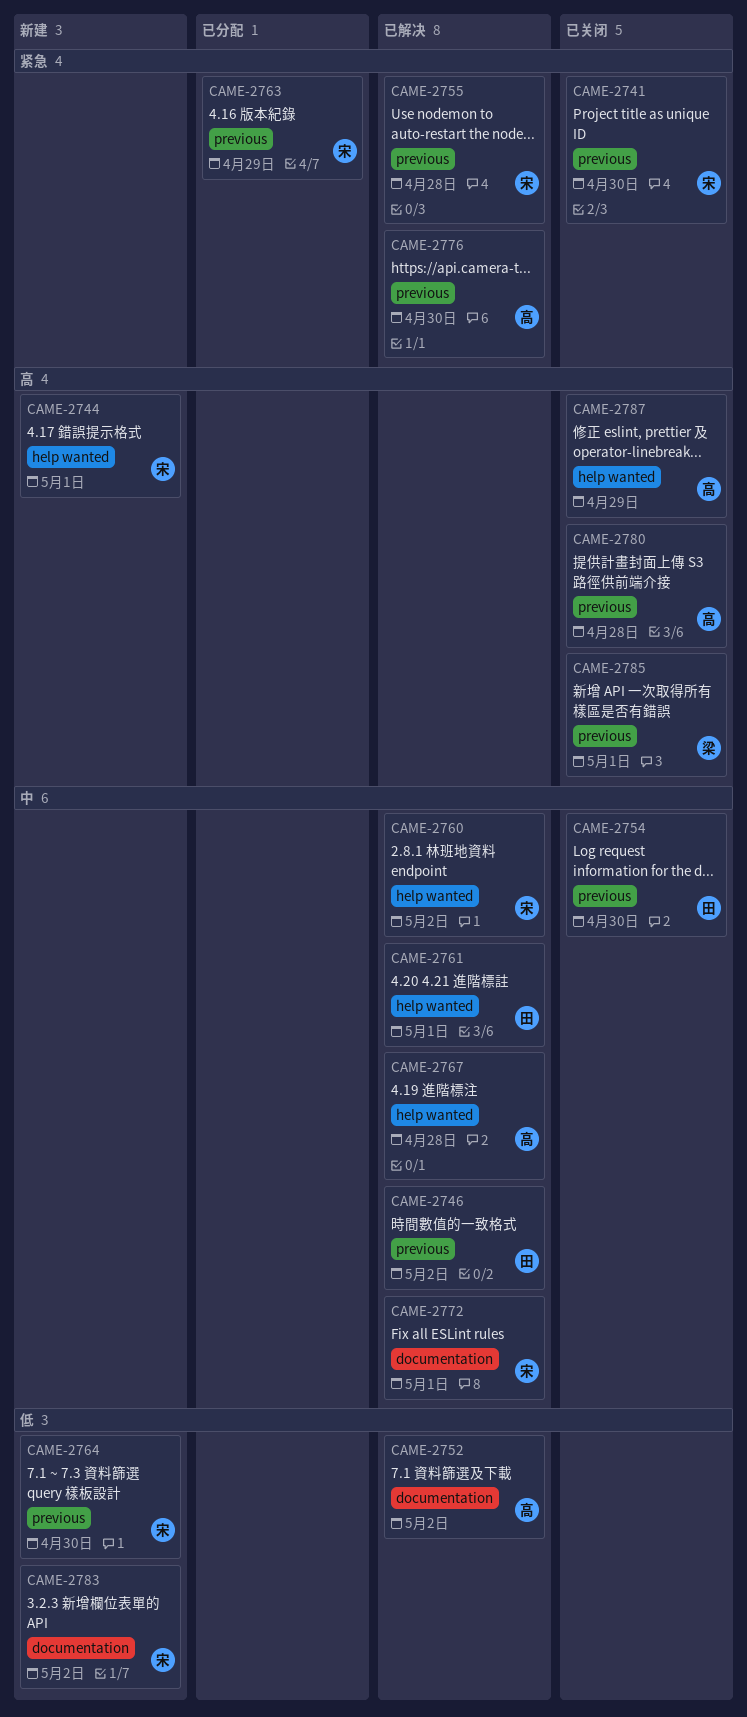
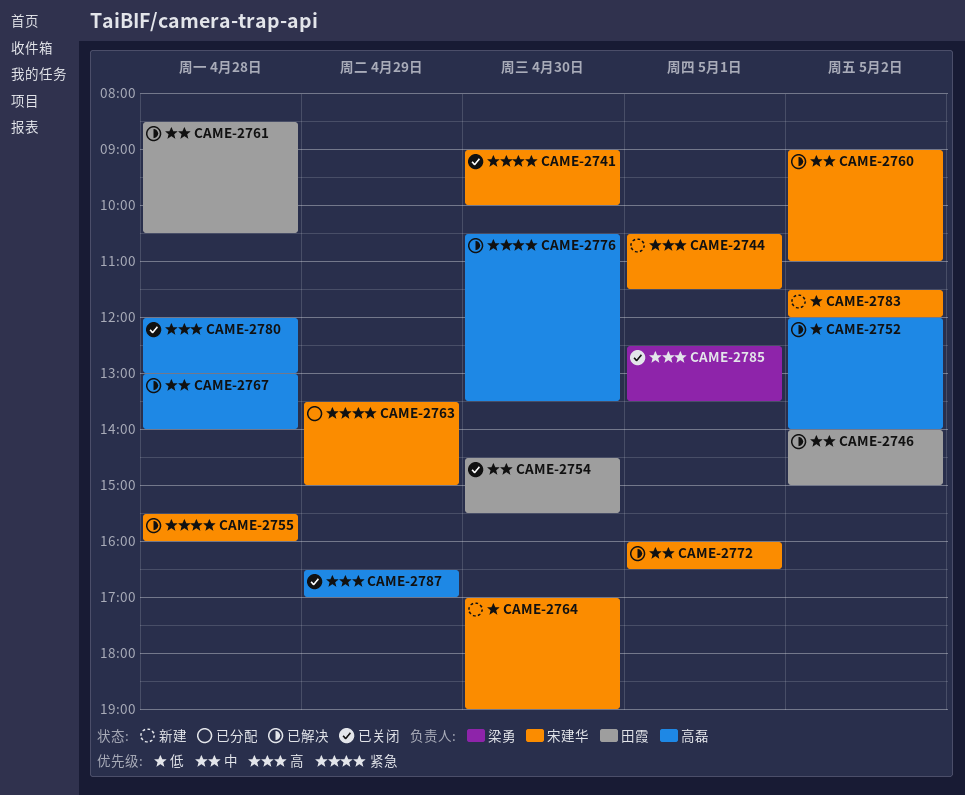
CAME-2761, day: May 1 -> Apr 28

